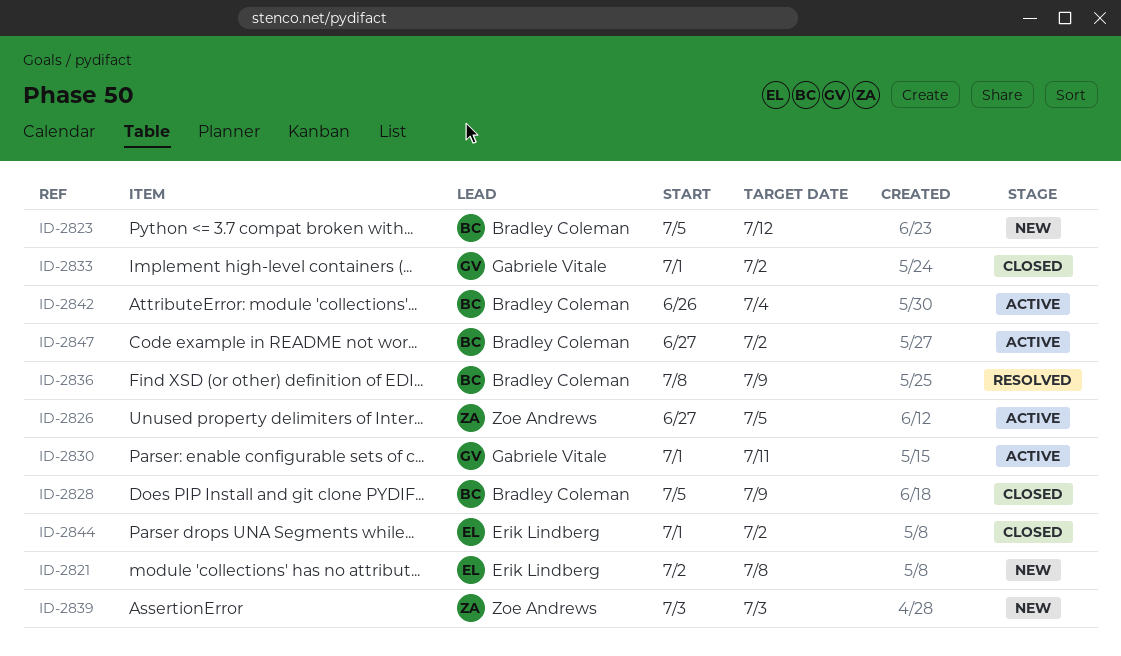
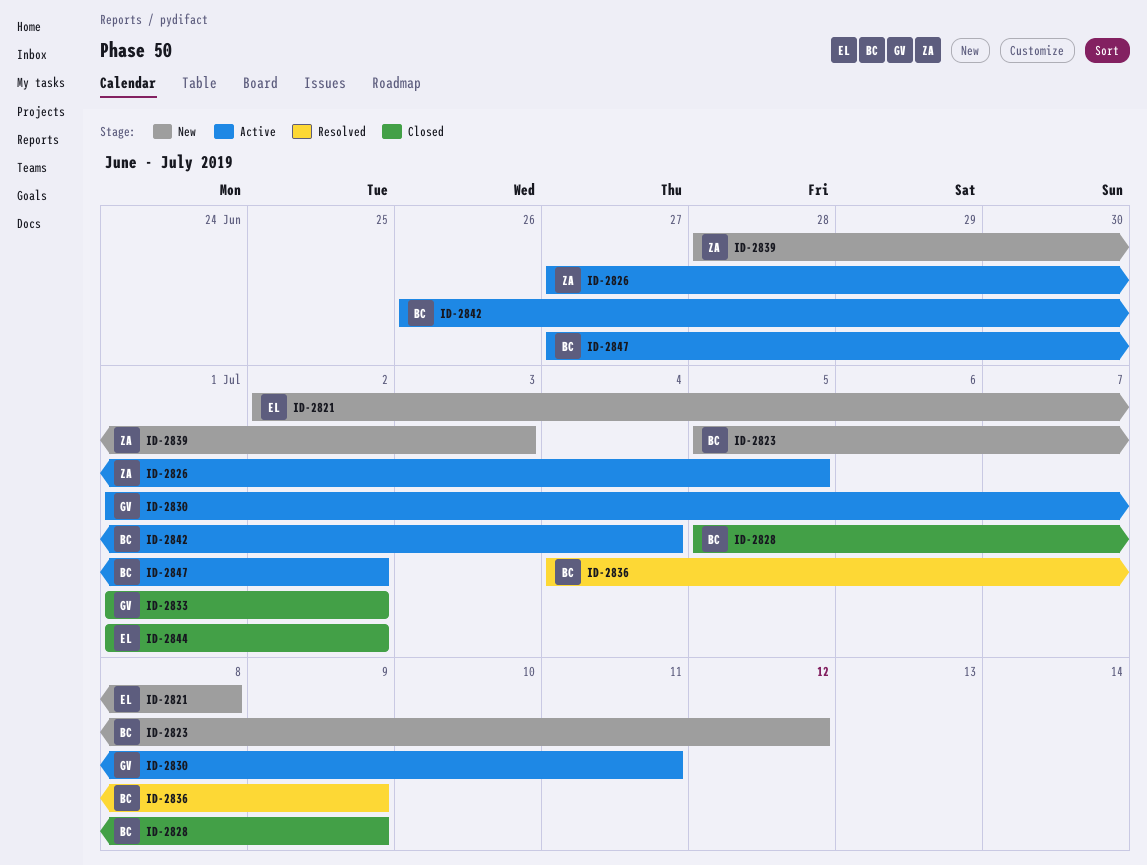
ID-2836, start: Jul 8 -> Jul 4
ID-2839, start: Jul 3 -> Jun 28

